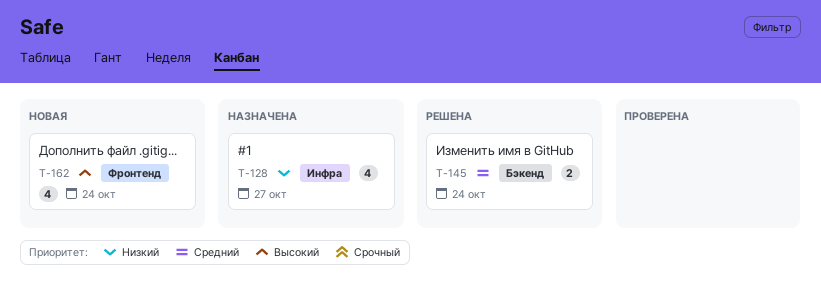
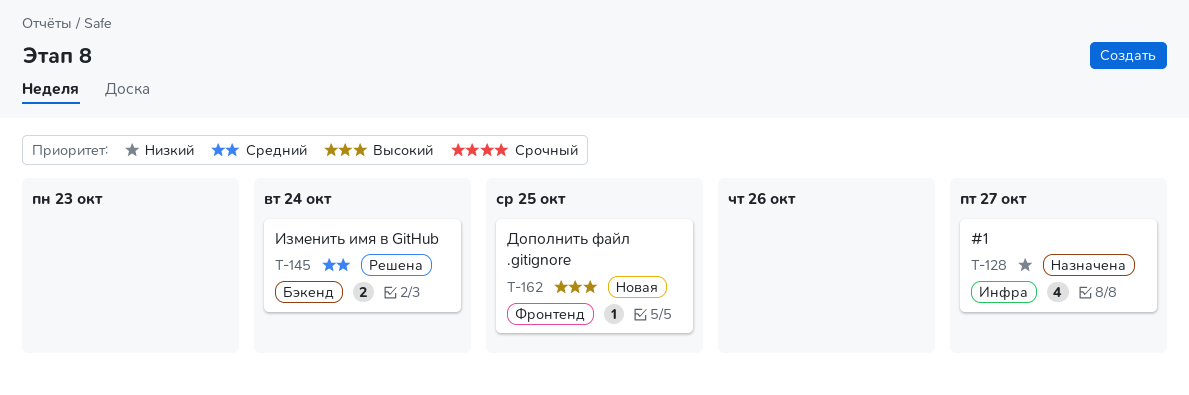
T-162, estimate: 4 -> 1
T-162, due: Oct 24 -> Oct 25

